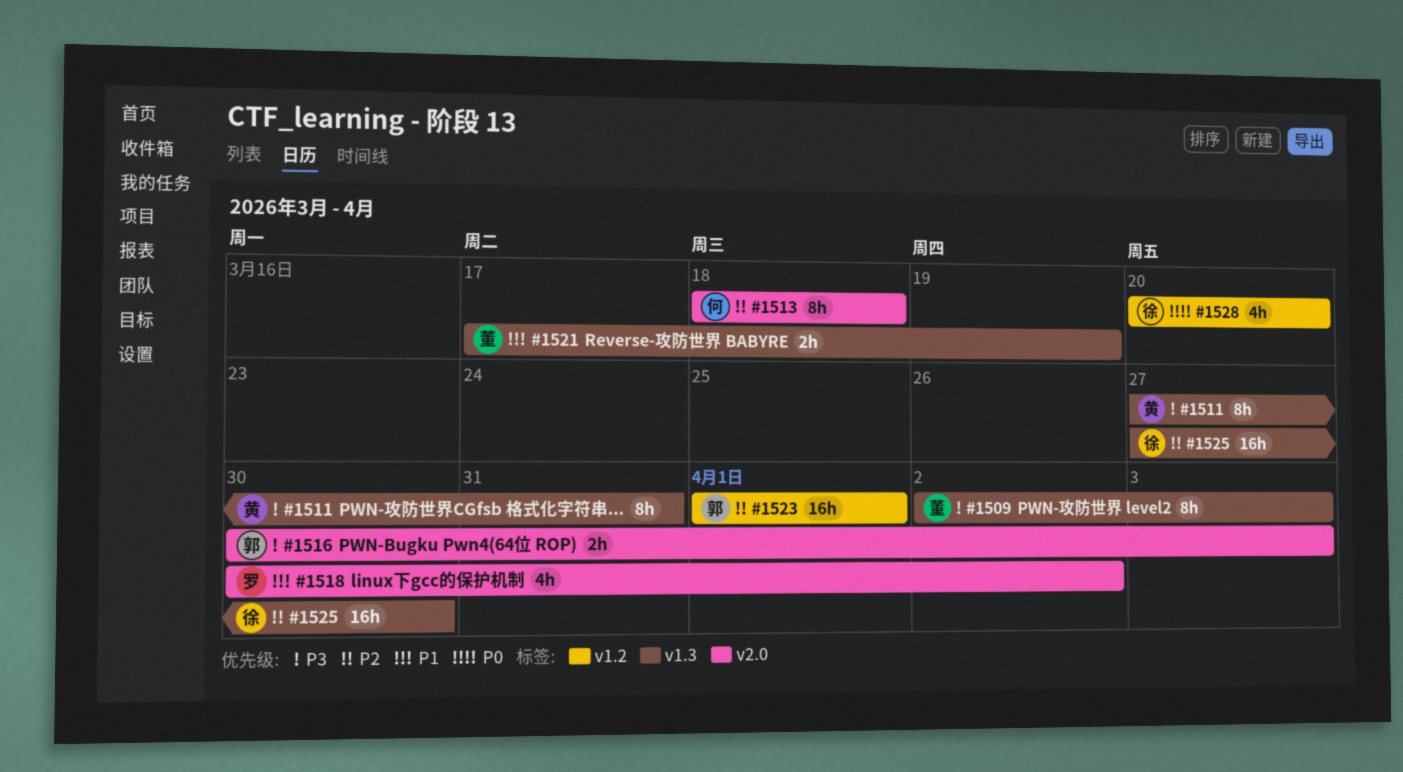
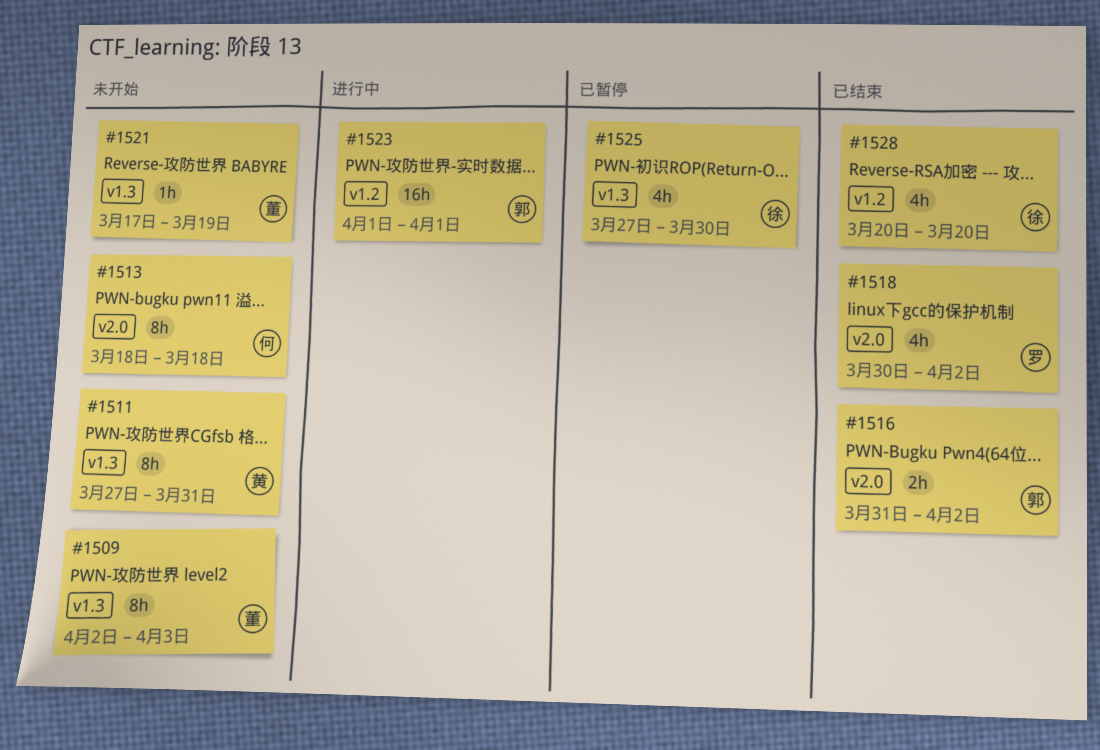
#1516, start: Mar 30 -> Mar 31
#1516, due: Apr 3 -> Apr 2
#1521, estimate: 2h -> 1h
#1525, estimate: 16h -> 4h

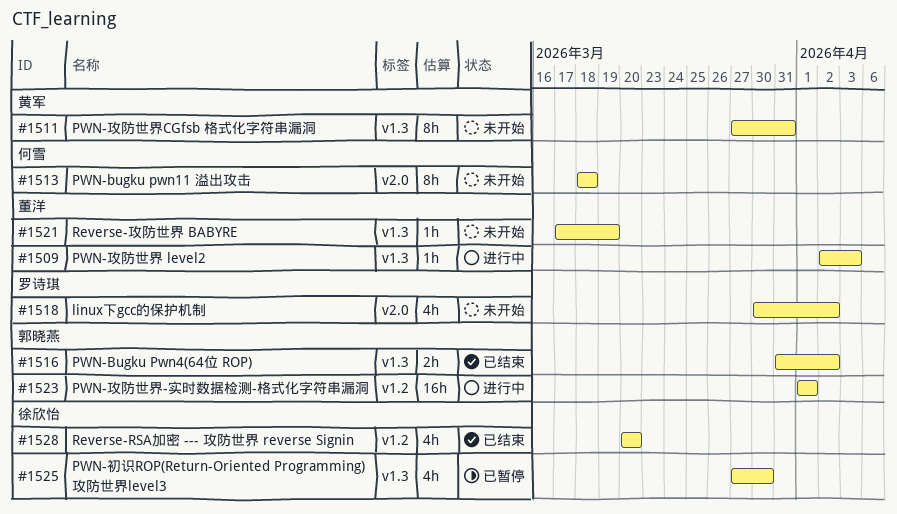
#1509, status: 未开始 -> 进行中
#1509, estimate: 8h -> 1h
#1516, label: v2.0 -> v1.3
#1518, status: 已结束 -> 未开始

